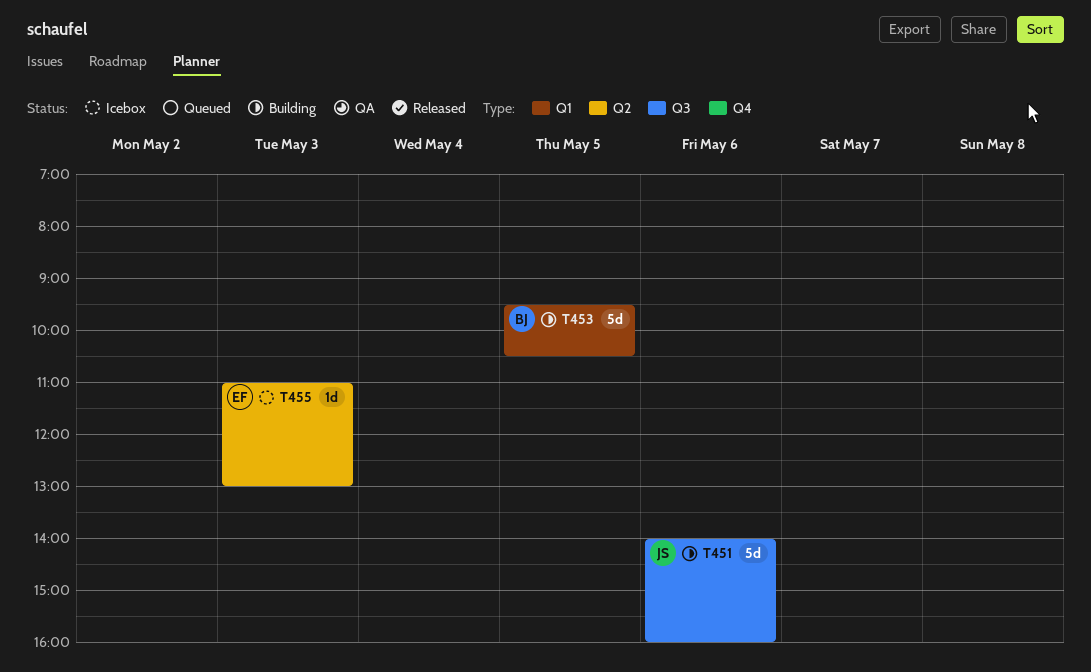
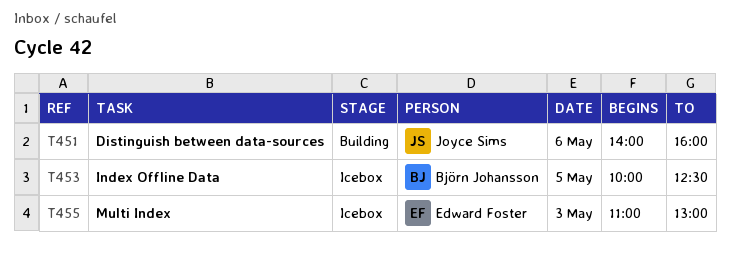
T453, status: Building -> Icebox
T453, begins: 09:30 -> 10:00
T453, ends: 10:30 -> 12:30

